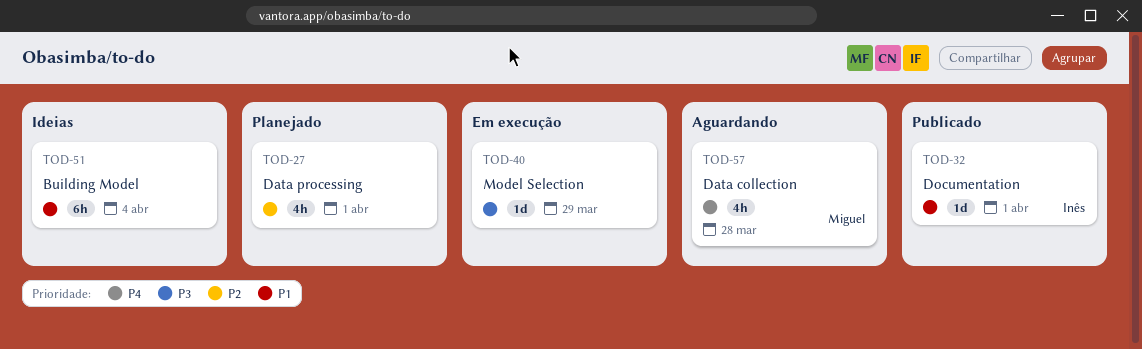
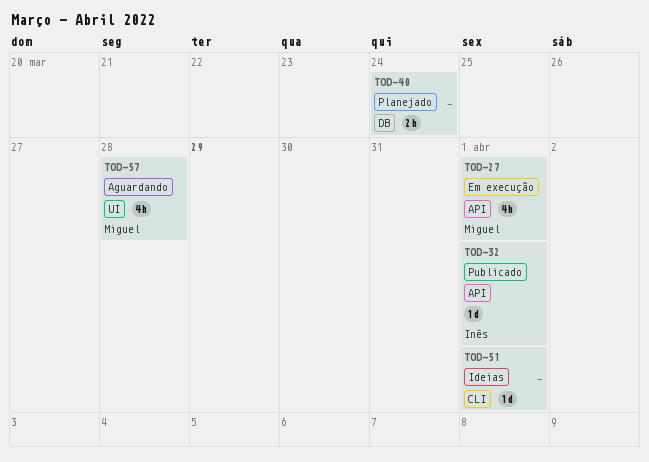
TOD-27, status: Planejado -> Em execução
TOD-27, owner: none -> Miguel
TOD-40, status: Em execução -> Planejado
TOD-40, estimate: 1d -> 2h
TOD-40, due: Mar 29 -> Mar 24
TOD-51, estimate: 6h -> 1d
TOD-51, due: Apr 4 -> Apr 1

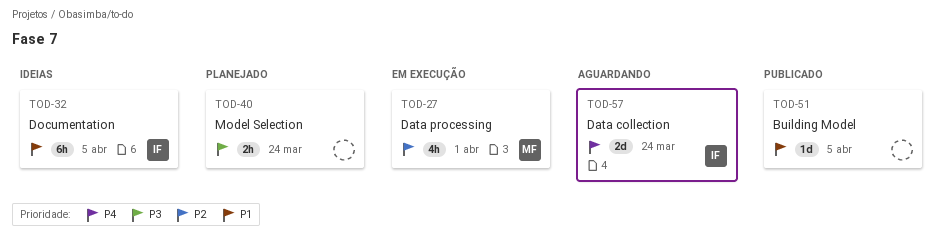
TOD-32, status: Publicado -> Ideias
TOD-32, estimate: 1d -> 6h
TOD-32, due: Apr 1 -> Apr 5
TOD-51, status: Ideias -> Publicado
TOD-51, due: Apr 1 -> Apr 5
TOD-57, owner: Miguel -> Inês
TOD-57, estimate: 4h -> 2d
TOD-57, due: Mar 28 -> Mar 24

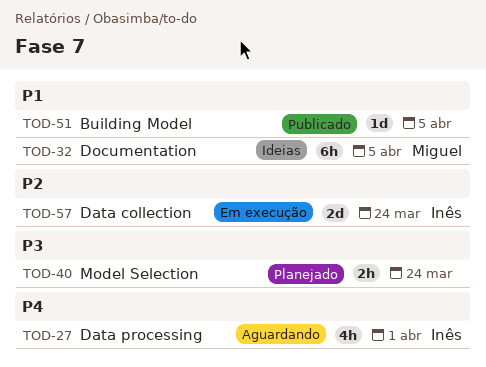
TOD-27, status: Em execução -> Aguardando
TOD-27, owner: Miguel -> Inês
TOD-27, priority: P2 -> P4
TOD-32, owner: Inês -> Miguel
TOD-57, status: Aguardando -> Em execução
TOD-57, priority: P4 -> P2

